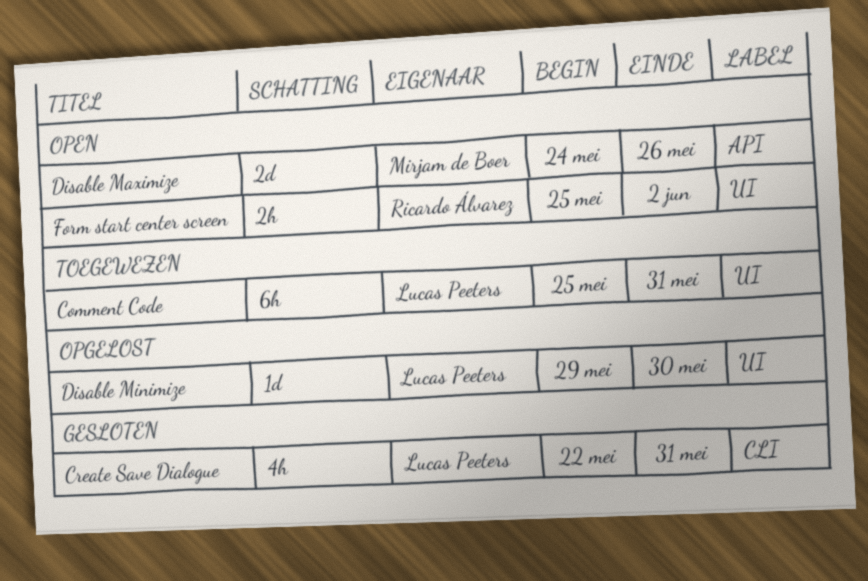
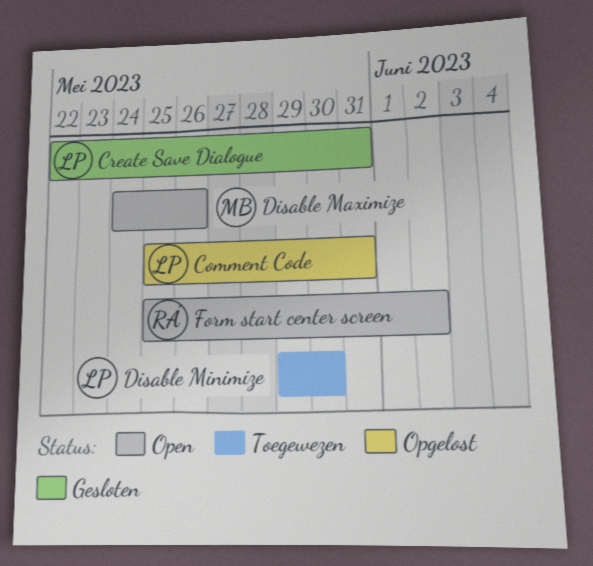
Comment Code, status: Toegewezen -> Opgelost
Disable Minimize, status: Opgelost -> Toegewezen

